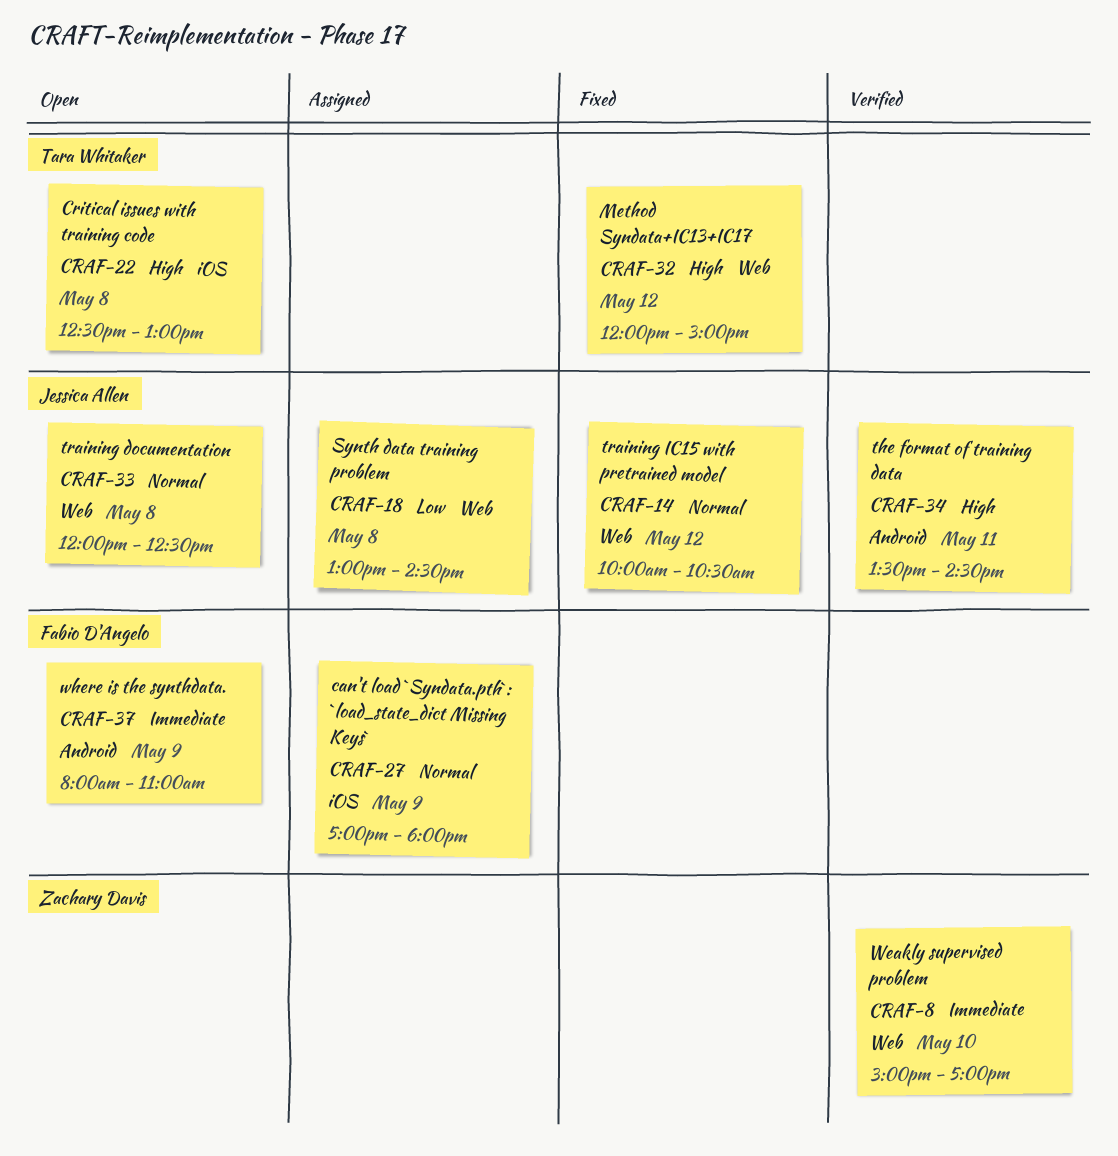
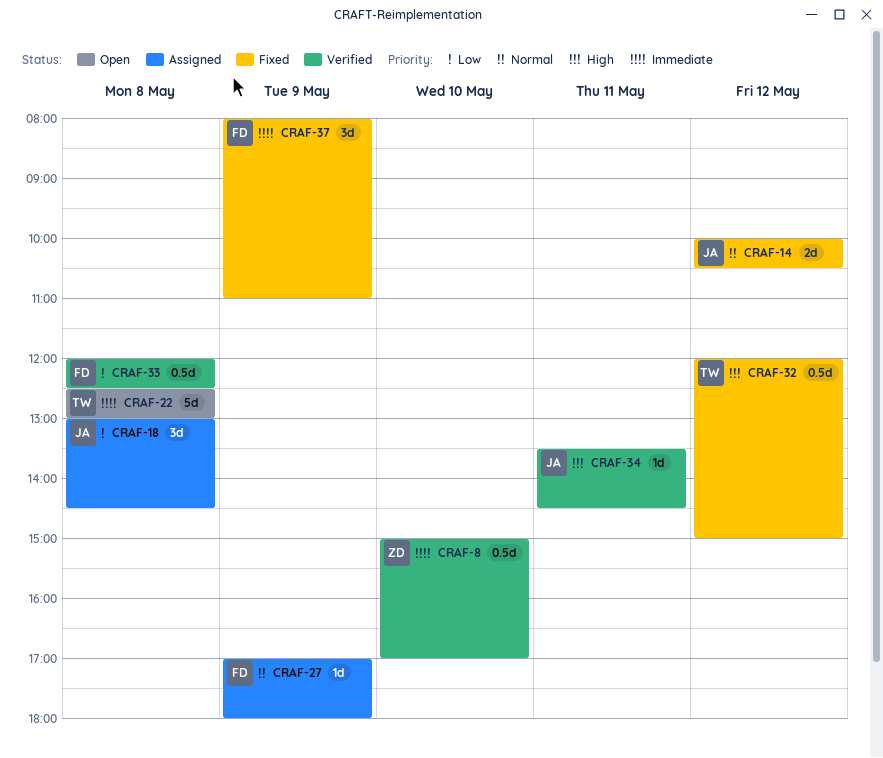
CRAF-22, priority: High -> Immediate
CRAF-33, status: Open -> Verified
CRAF-33, owner: Jessica Allen -> Fabio D'Angelo
CRAF-33, priority: Normal -> Low
CRAF-37, status: Open -> Fixed

